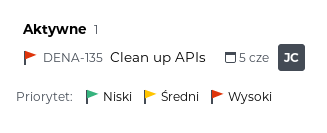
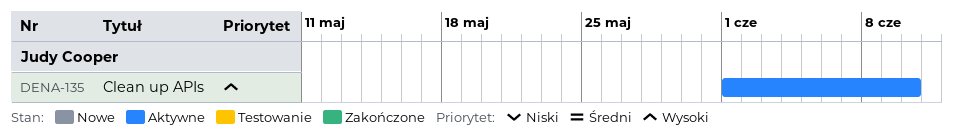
DENA-135, due: Jun 5 -> Jun 10

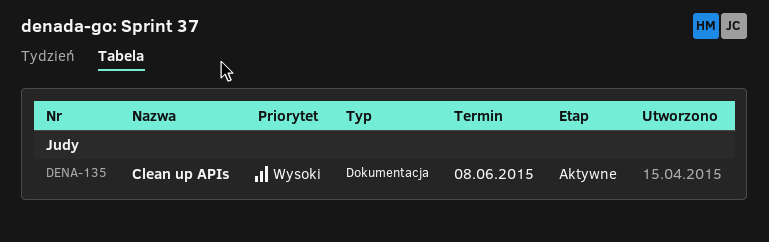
DENA-135, due: Jun 10 -> Jun 8

